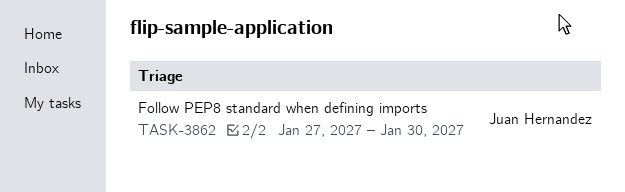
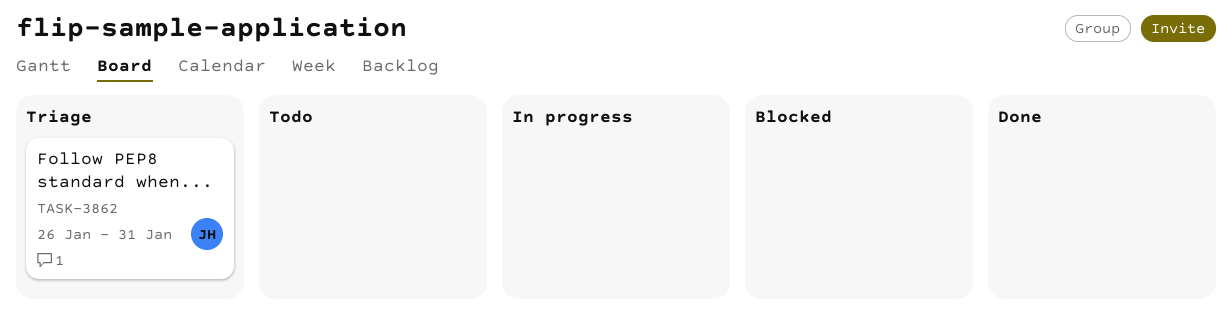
TASK-3862, start: Jan 27 -> Jan 26
TASK-3862, due: Jan 30 -> Jan 31

